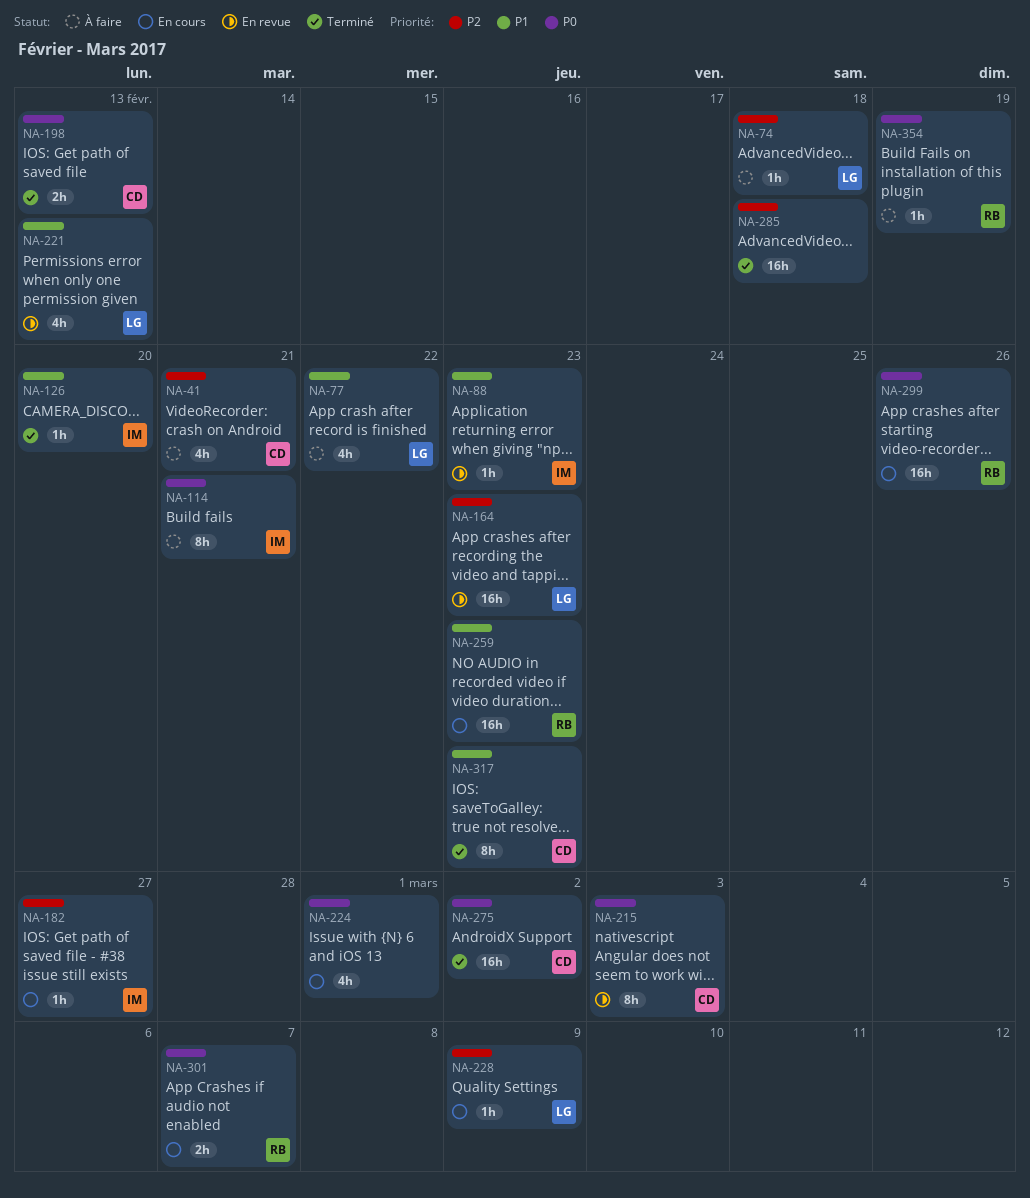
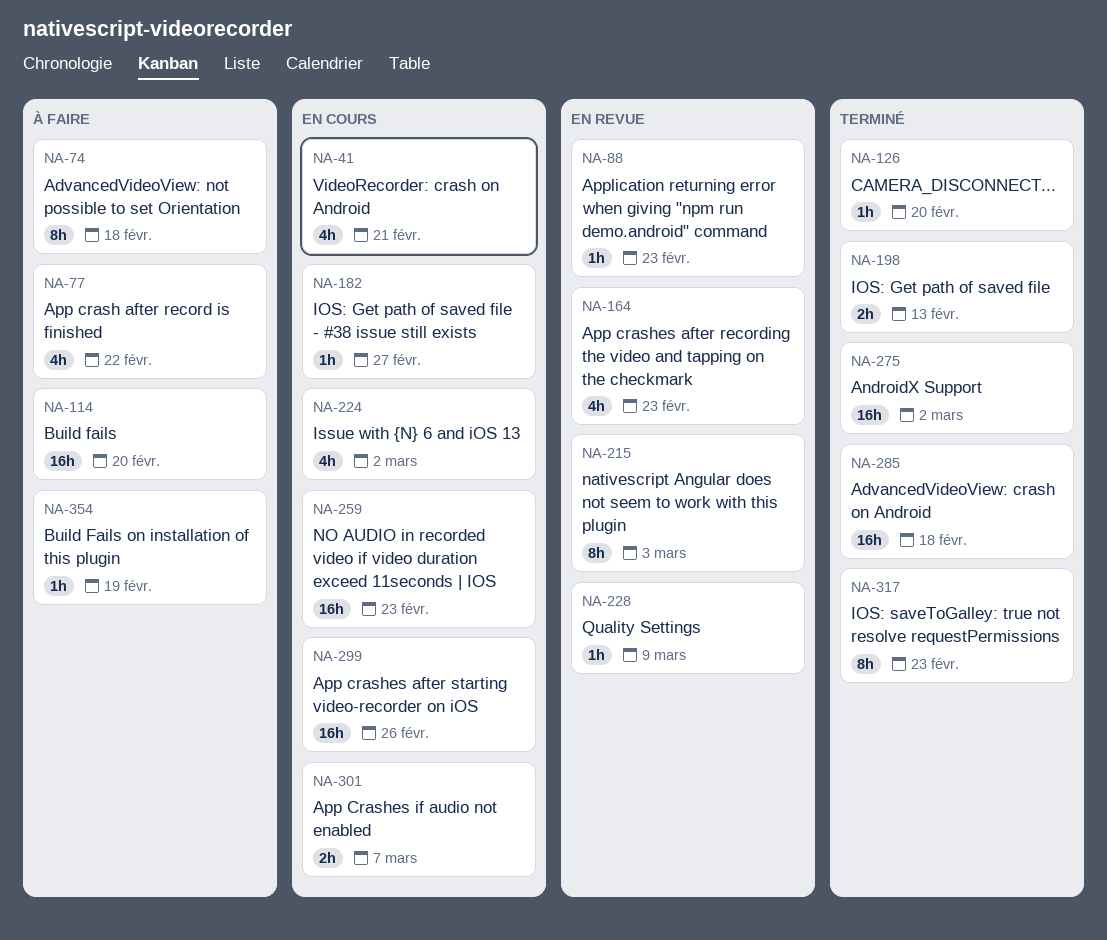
NA-41, status: À faire -> En cours
NA-74, estimate: 1h -> 8h
NA-114, estimate: 8h -> 16h
NA-114, due: Feb 21 -> Feb 20
NA-164, estimate: 16h -> 4h
NA-221: present -> none
NA-224, due: Mar 1 -> Mar 2
NA-228, status: En cours -> En revue

